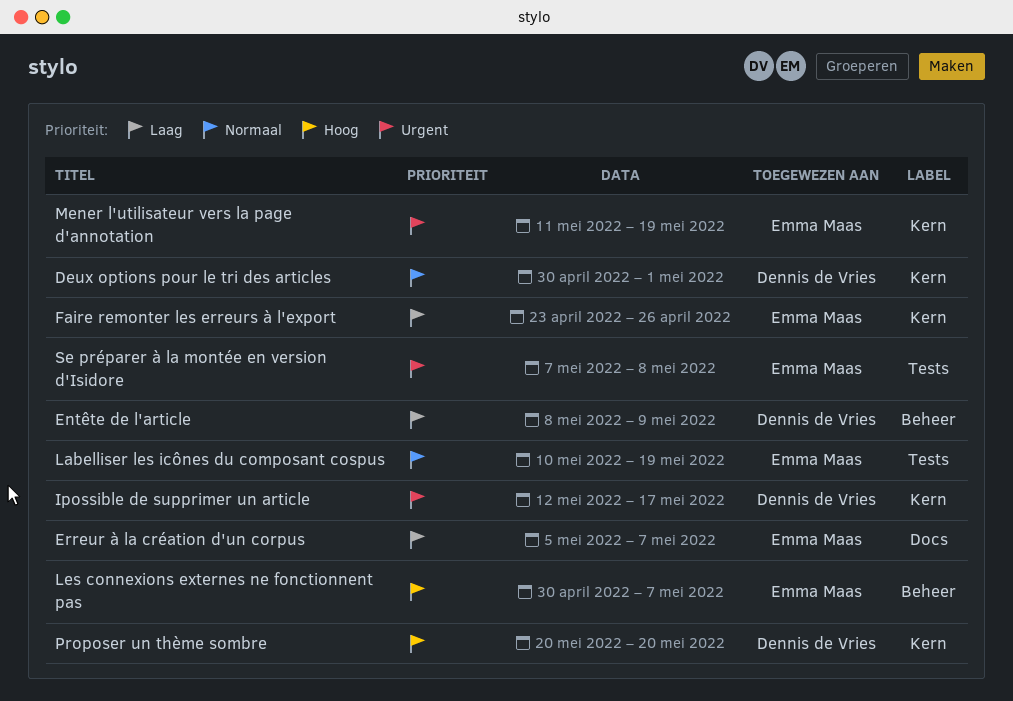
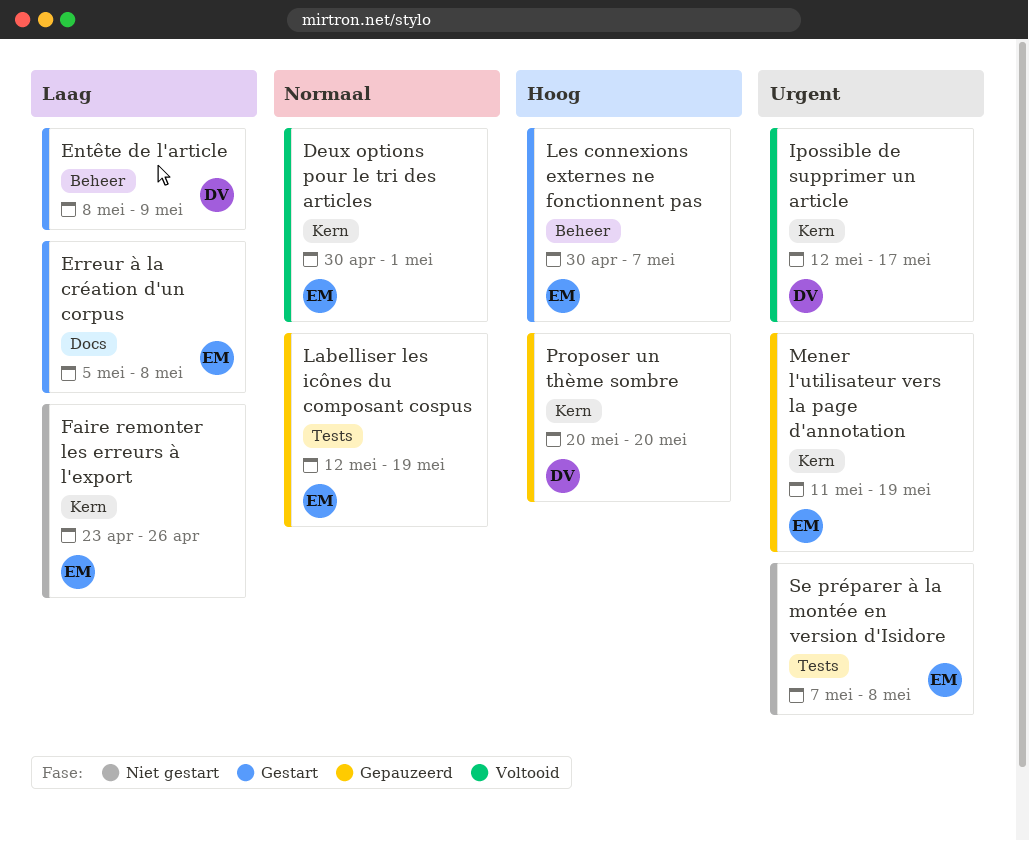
Deux options pour le tri des articles, owner: Dennis de Vries -> Emma Maas
Erreur à la création d'un corpus, due: May 7 -> May 8
Labelliser les icônes du composant cospus, start: May 10 -> May 12

